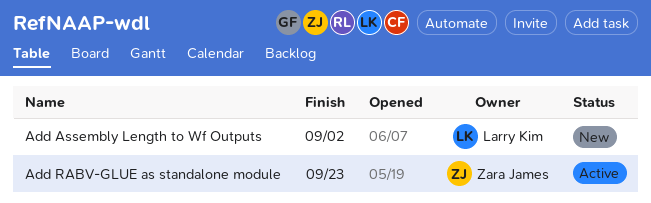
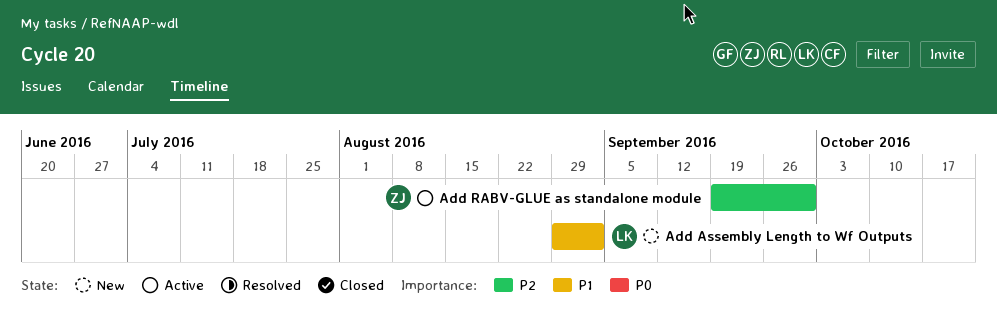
Add RABV-GLUE as standalone module, due: Sep 23 -> Sep 30

